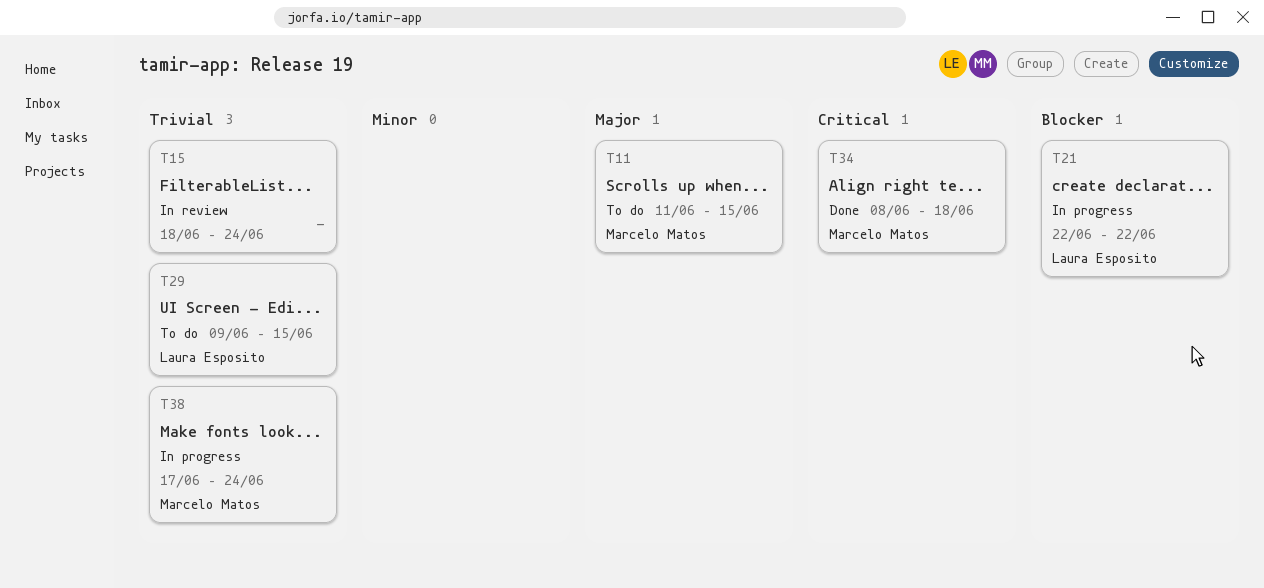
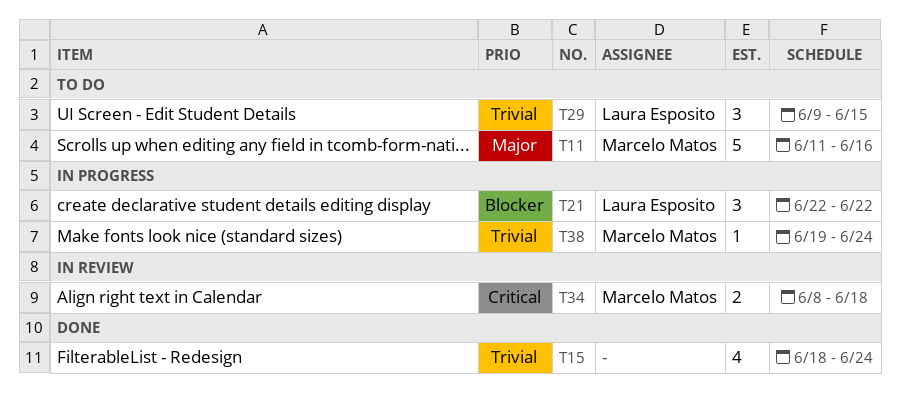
T11, due: Jun 15 -> Jun 16
T15, status: In review -> Done
T34, status: Done -> In review
T38, start: Jun 17 -> Jun 19

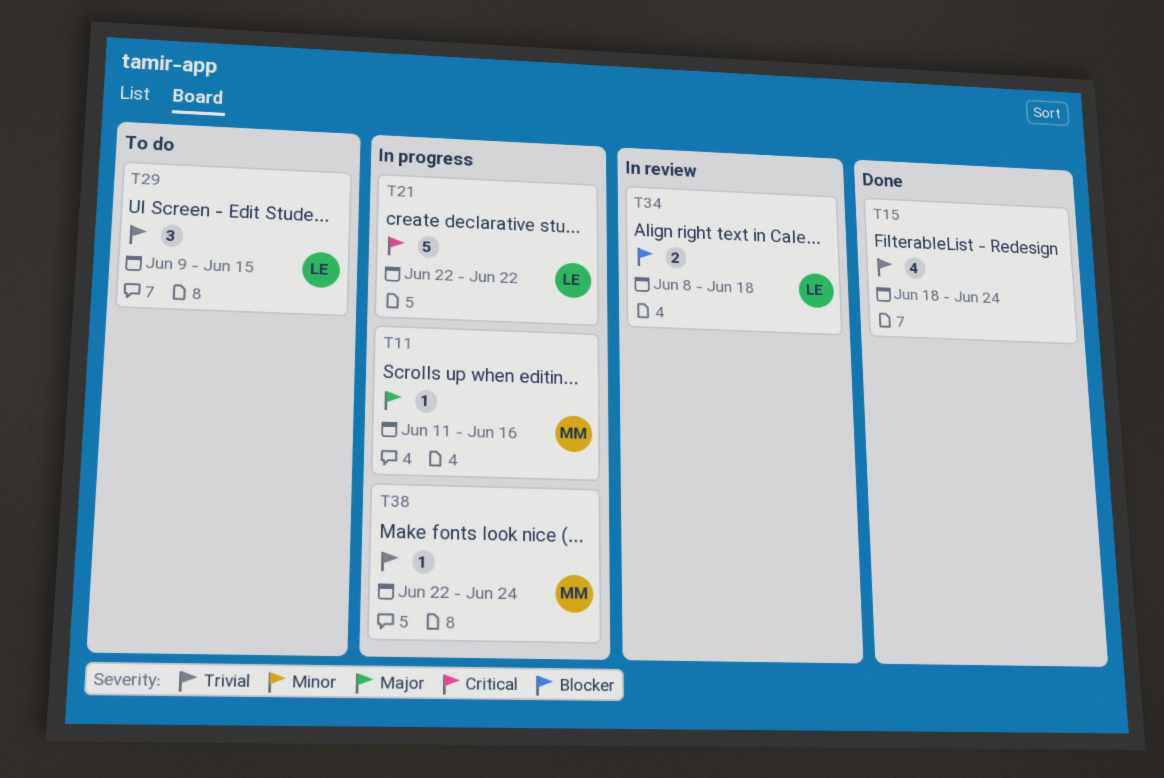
T11, status: To do -> In progress
T11, estimate: 5 -> 1
T21, priority: Blocker -> Critical
T21, estimate: 3 -> 5
T34, owner: Marcelo Matos -> Laura Esposito
T34, priority: Critical -> Blocker
T38, start: Jun 19 -> Jun 22

